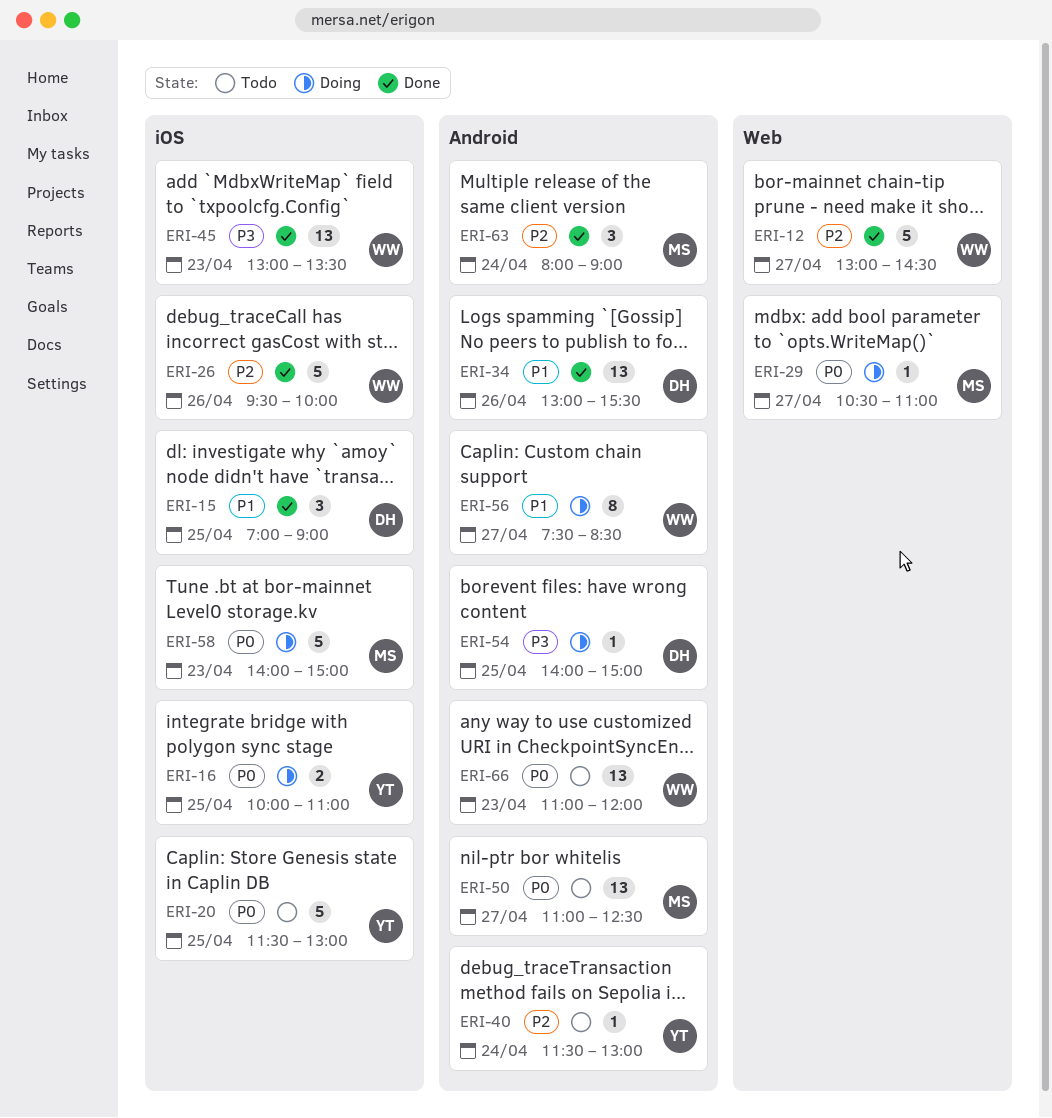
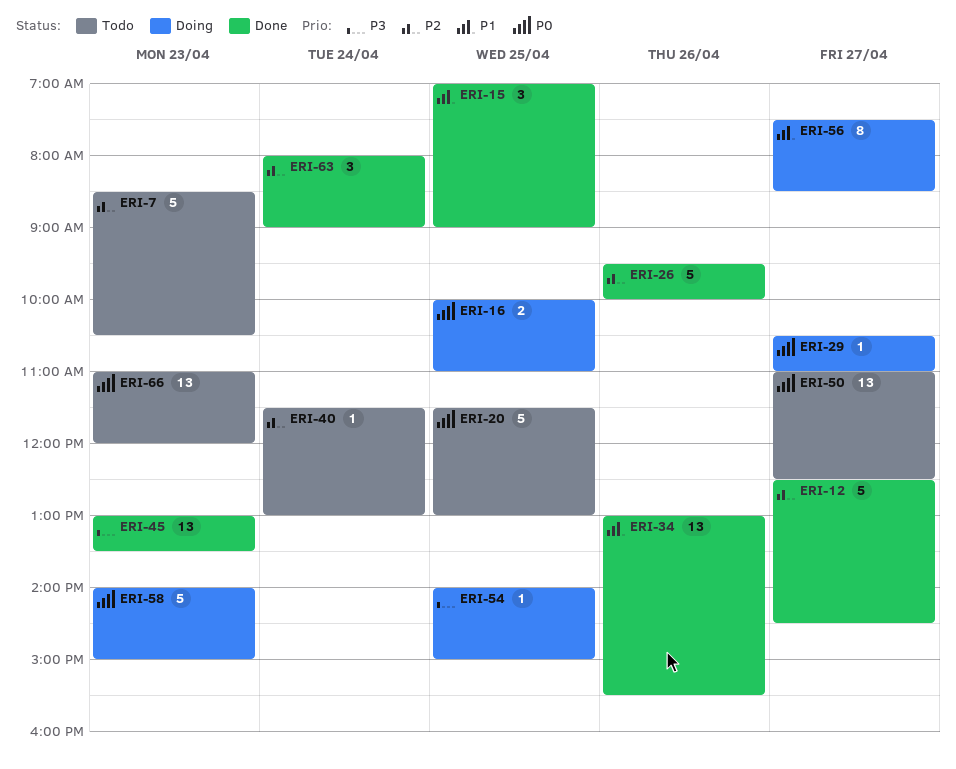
ERI-7: none -> present
ERI-12, begins: 13:00 -> 12:30

